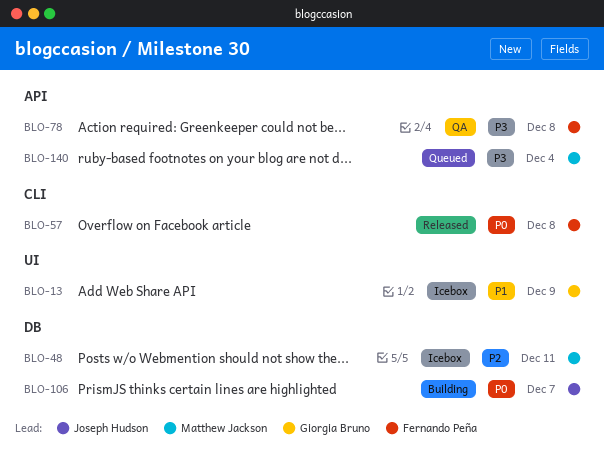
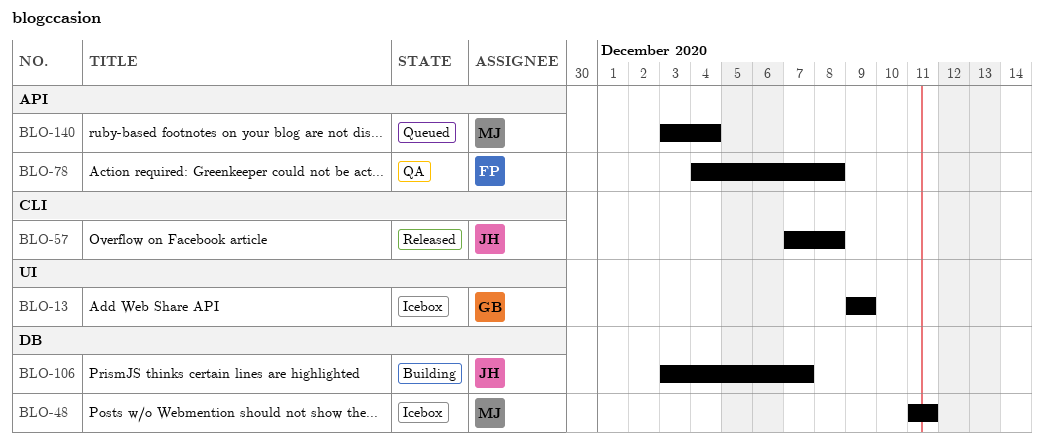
BLO-57, owner: Fernando Peña -> Joseph Hudson

